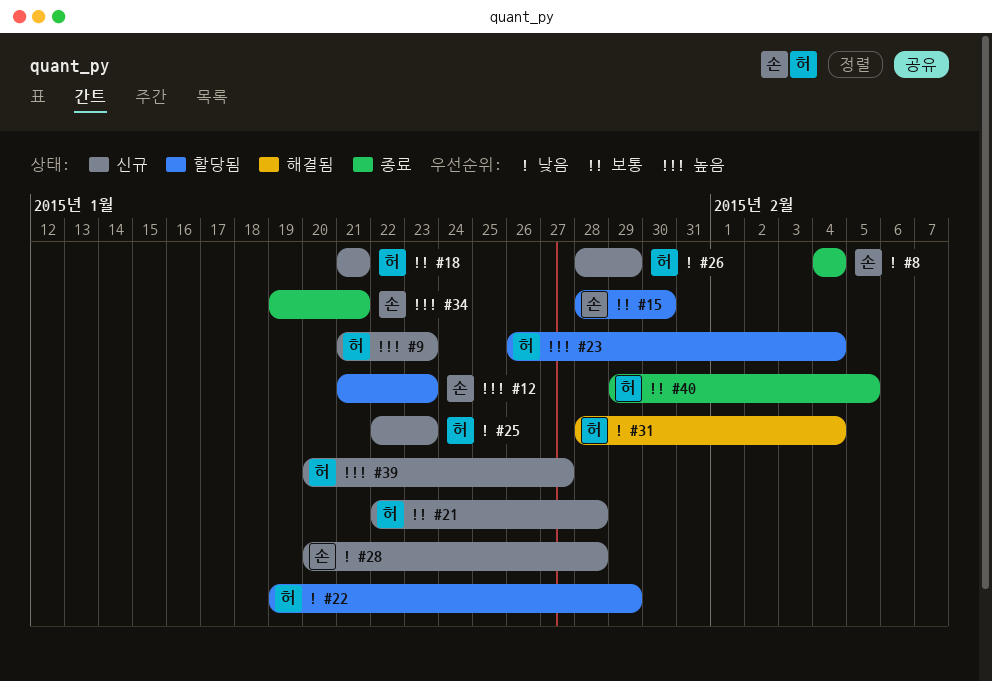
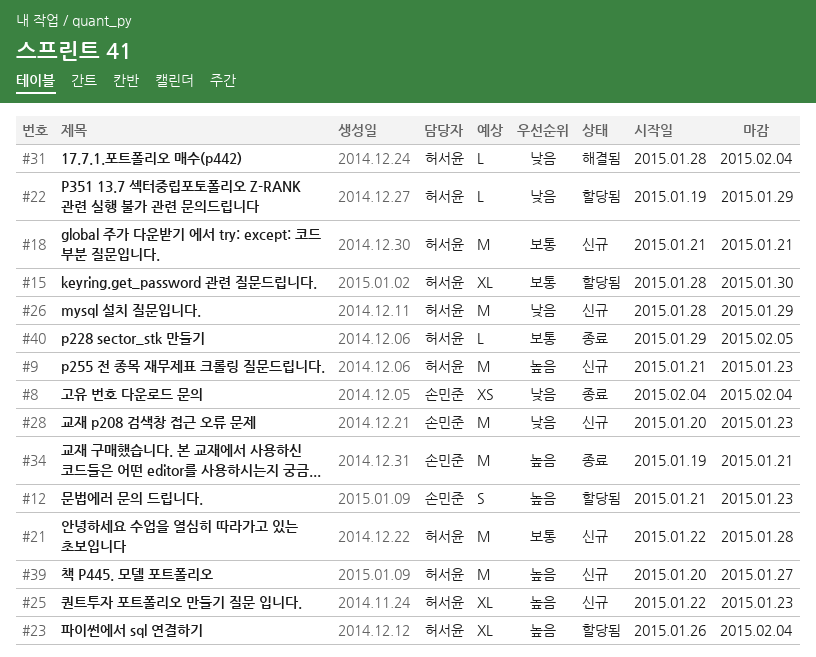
#15, owner: 손민준 -> 허서윤
#25, priority: 낮음 -> 높음
#28, due: Jan 28 -> Jan 23

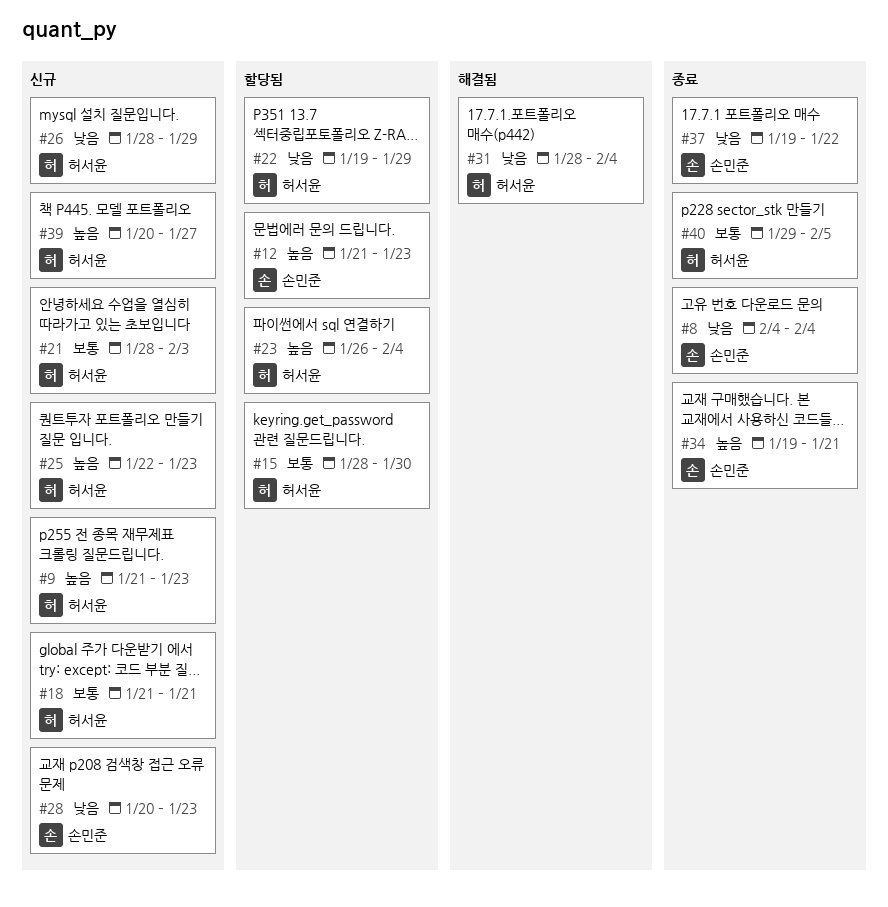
#21, start: Jan 22 -> Jan 28
#21, due: Jan 28 -> Feb 3
#37: none -> present

